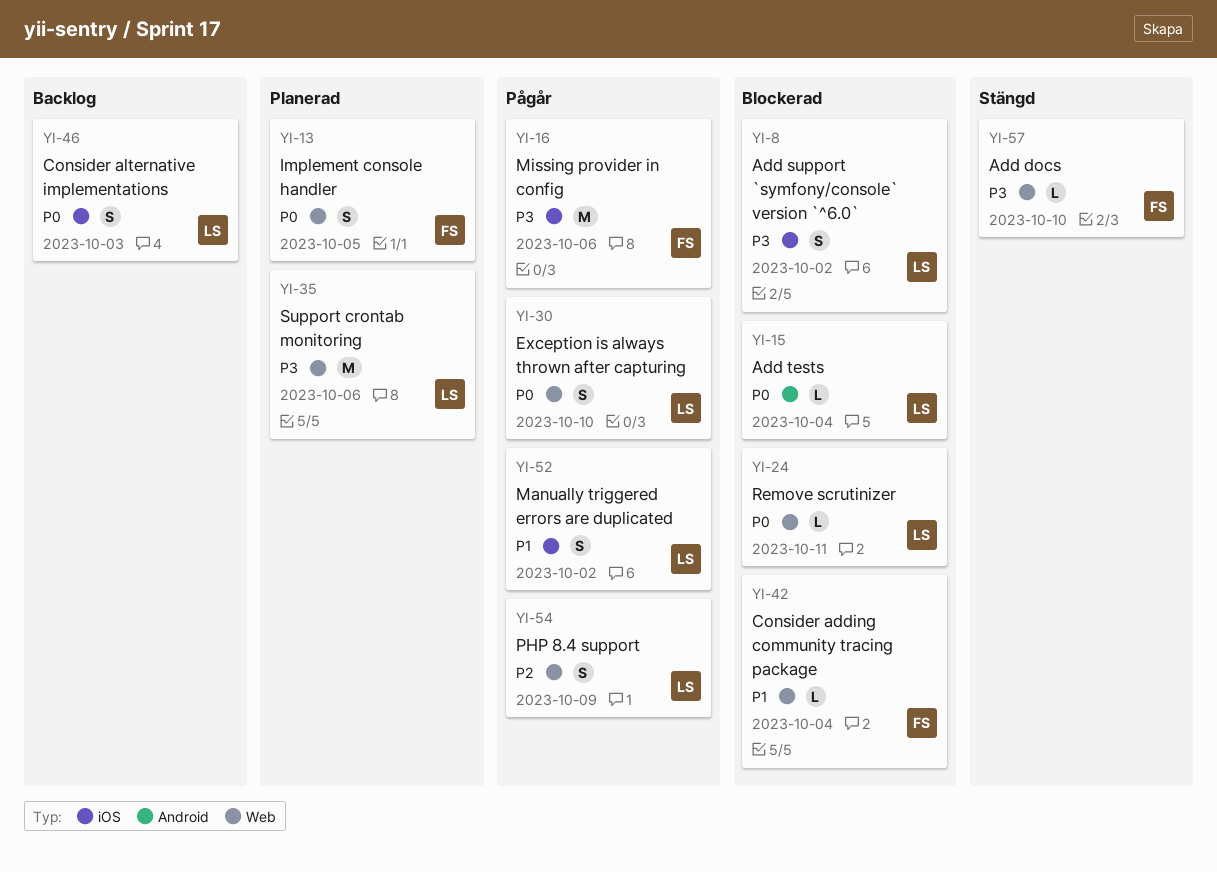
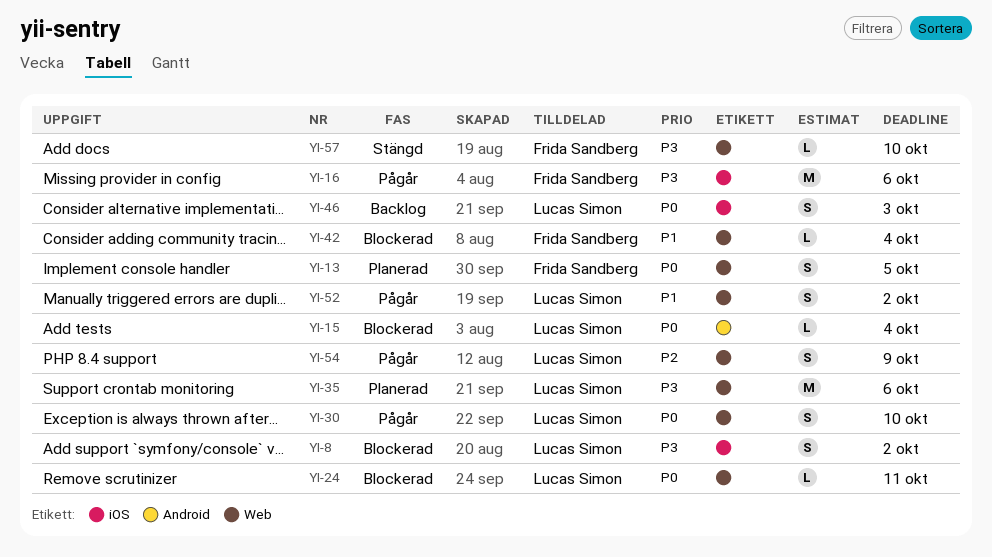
YI-52, label: iOS -> Web

